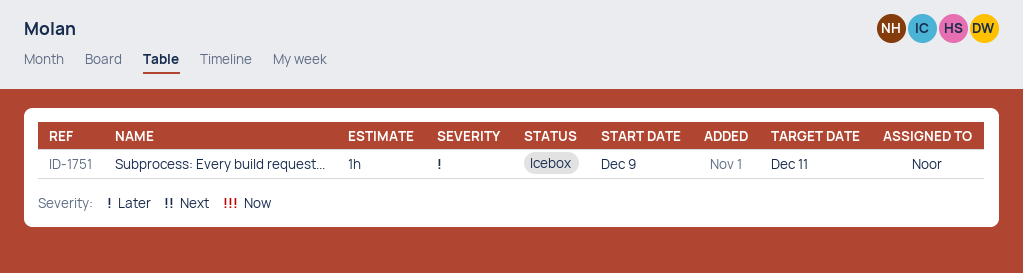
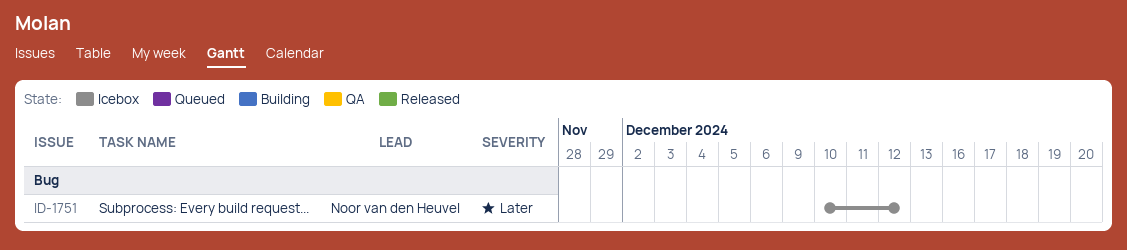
ID-1751, start: Dec 9 -> Dec 10
ID-1751, due: Dec 11 -> Dec 12

